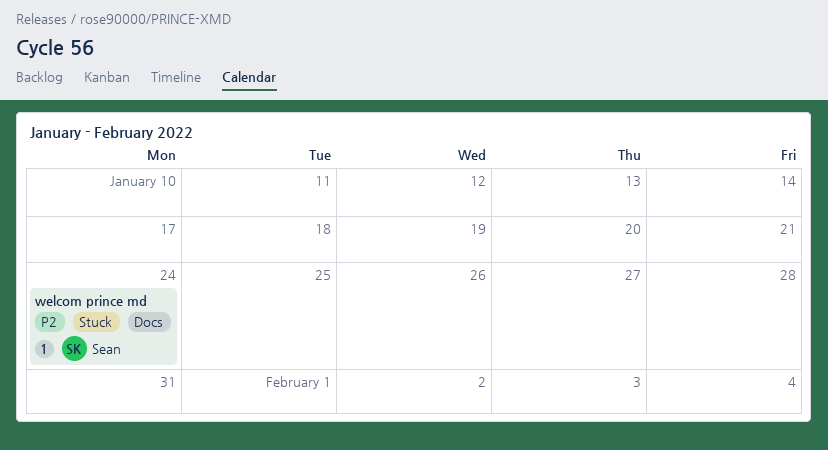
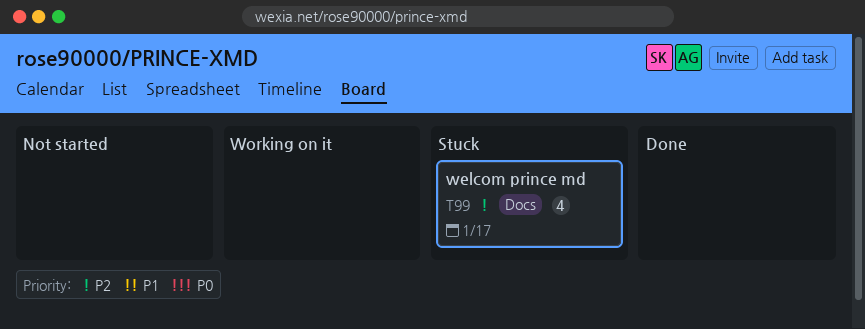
welcom prince md, estimate: 1 -> 4
welcom prince md, due: Jan 24 -> Jan 17

